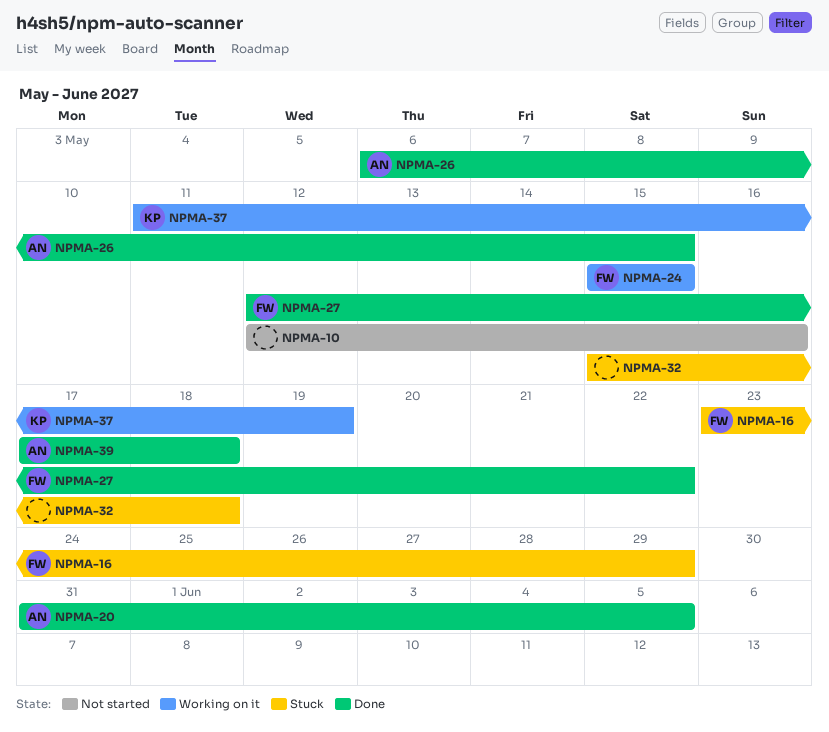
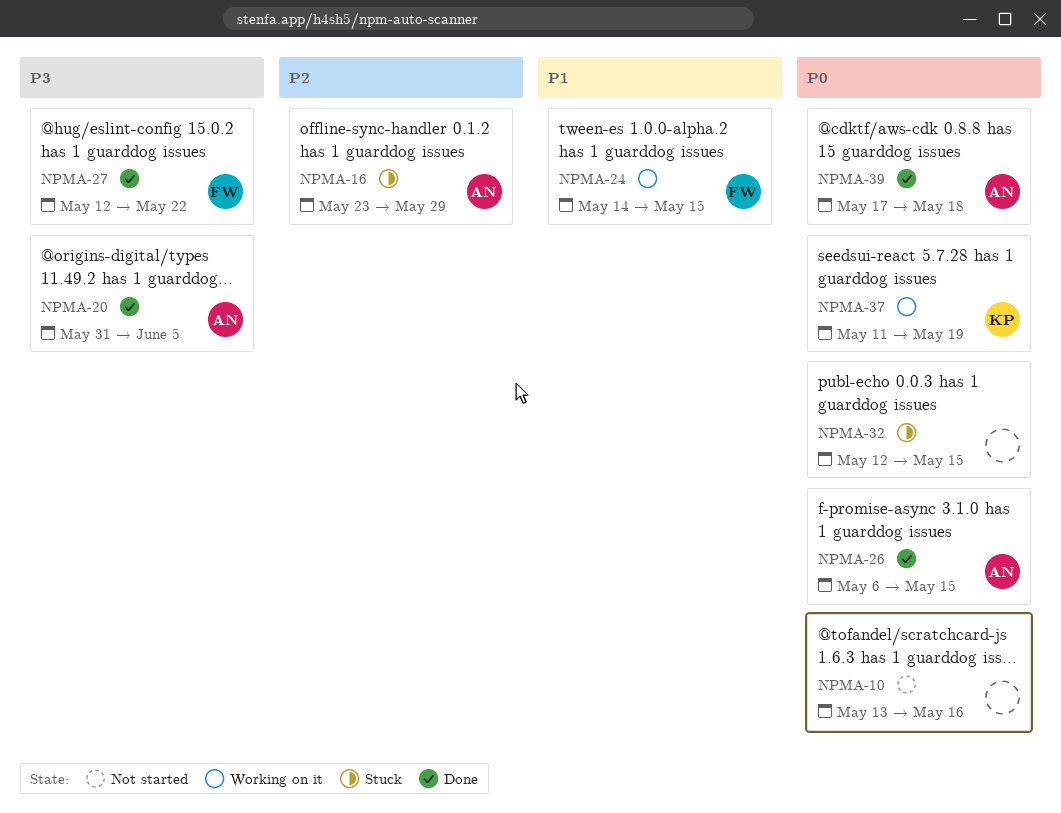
NPMA-10, start: May 12 -> May 13
NPMA-16, owner: FW -> AN
NPMA-24, start: May 15 -> May 14
NPMA-32, start: May 15 -> May 12
NPMA-32, due: May 18 -> May 15

